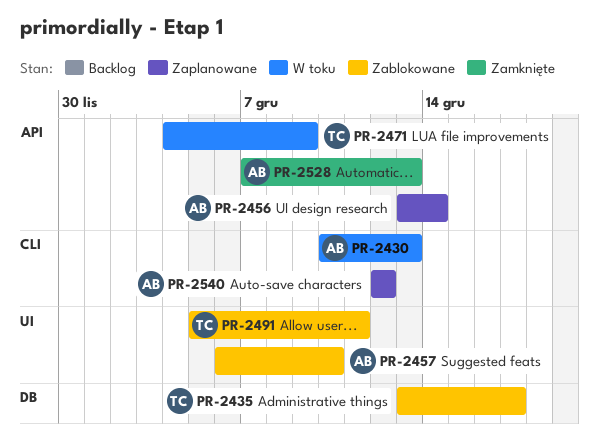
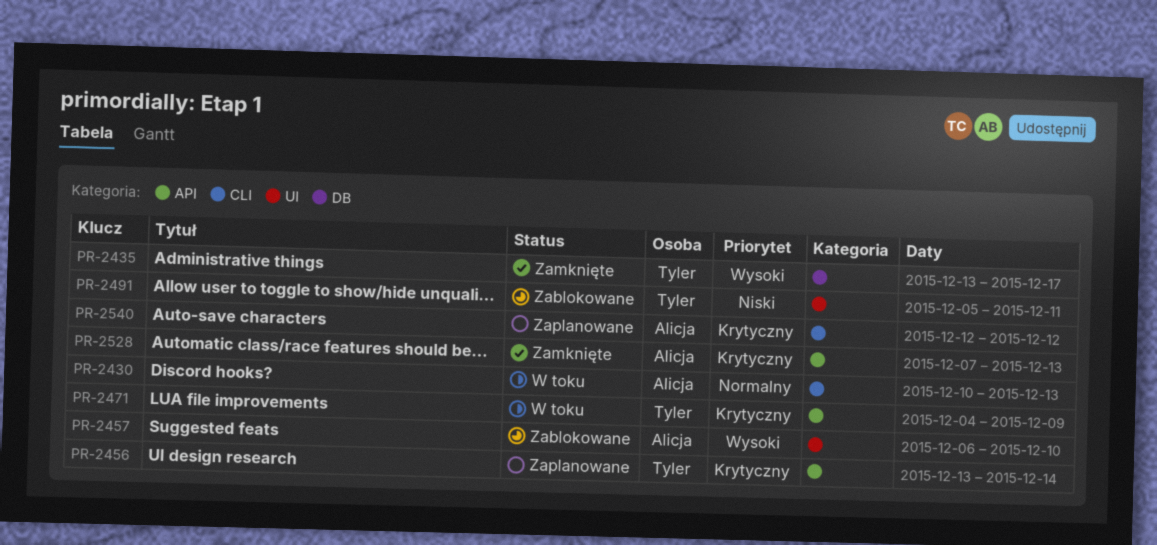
PR-2435, status: Zablokowane -> Zamknięte
PR-2456, owner: Alicja -> Tyler

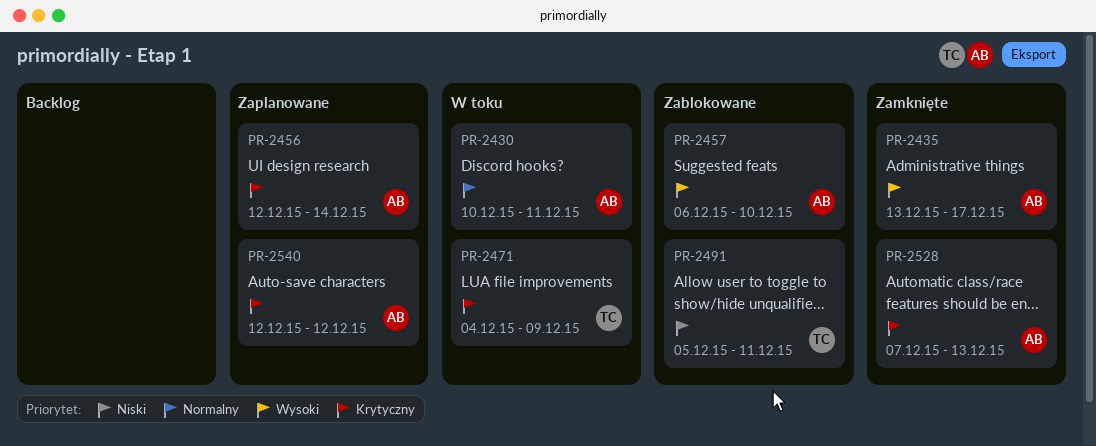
PR-2430, due: Dec 13 -> Dec 11
PR-2435, owner: Tyler -> Alicja
PR-2456, owner: Tyler -> Alicja
PR-2456, start: Dec 13 -> Dec 12

